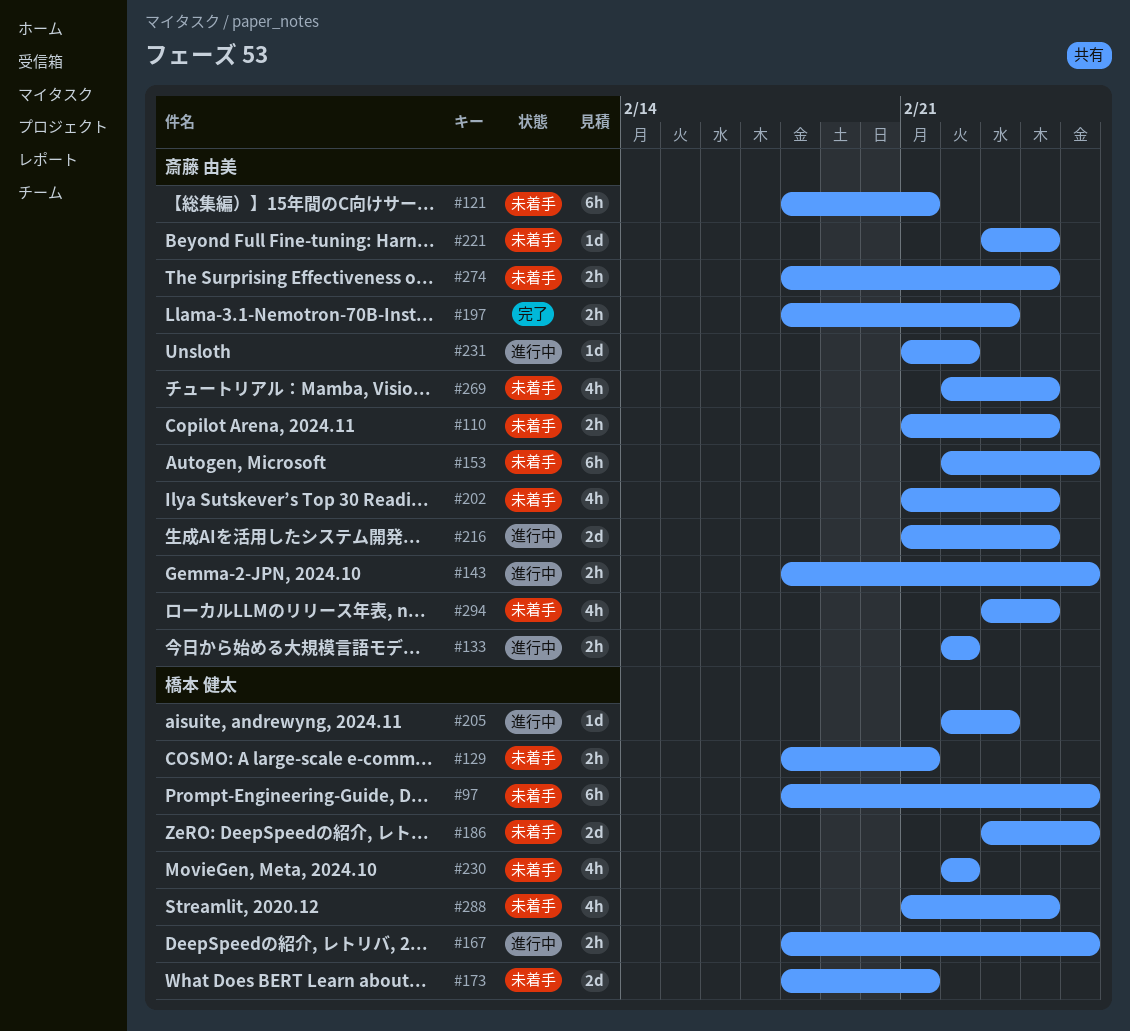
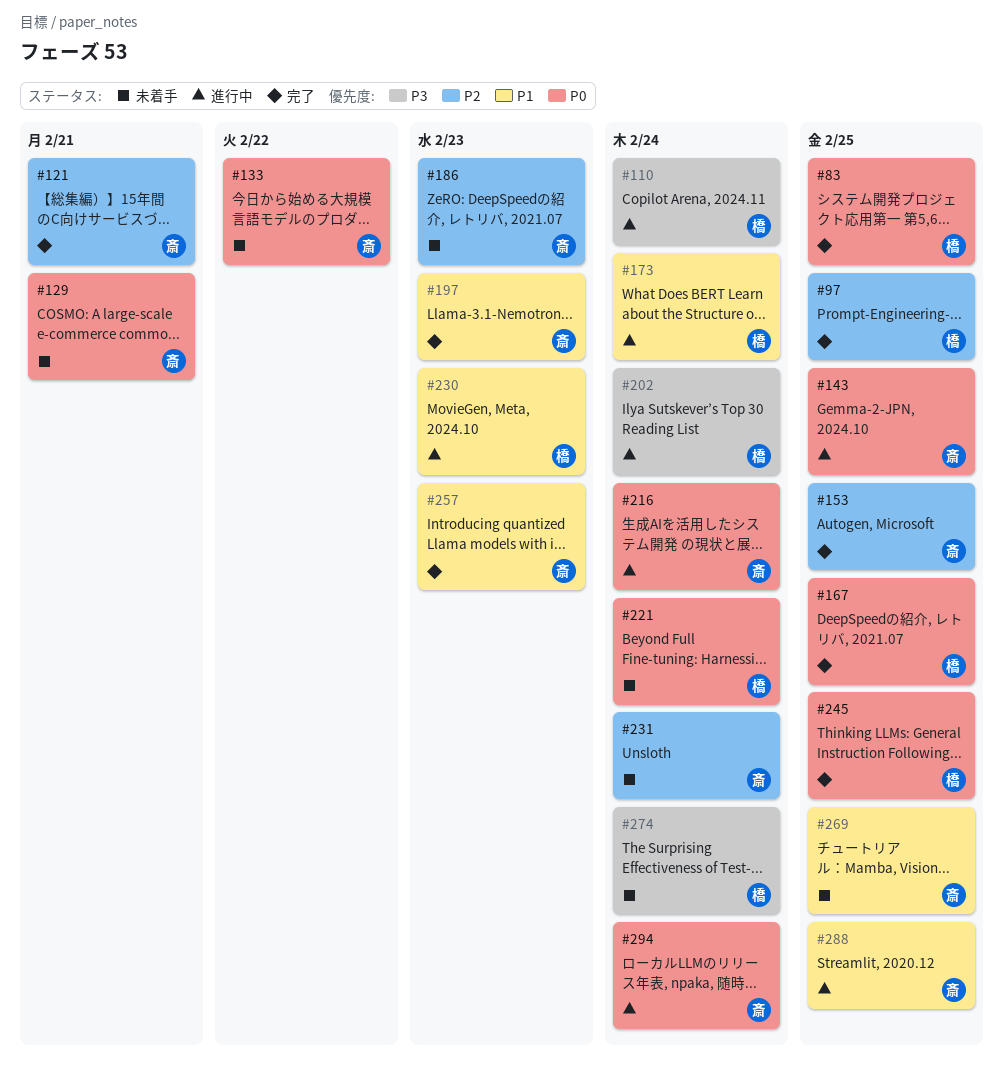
#83: none -> present
#97, status: 未着手 -> 完了
#110, status: 未着手 -> 進行中
#110, owner: 斎藤 由美 -> 橋本 健太
#121, status: 未着手 -> 完了
#129, owner: 橋本 健太 -> 斎藤 由美
#133, status: 進行中 -> 未着手
#153, status: 未着手 -> 完了
#167, status: 進行中 -> 完了
#173, status: 未着手 -> 進行中
#173, due: Feb 21 -> Feb 24
#186, owner: 橋本 健太 -> 斎藤 由美
#186, due: Feb 25 -> Feb 23
#202, status: 未着手 -> 進行中
#202, owner: 斎藤 由美 -> 橋本 健太
#205: present -> none
#221, owner: 斎藤 由美 -> 橋本 健太
#230, status: 未着手 -> 進行中
#230, due: Feb 22 -> Feb 23
#231, status: 進行中 -> 未着手
#231, due: Feb 22 -> Feb 24
#245: none -> present
#257: none -> present
#269, due: Feb 24 -> Feb 25
#274, owner: 斎藤 由美 -> 橋本 健太
#288, status: 未着手 -> 進行中
#288, owner: 橋本 健太 -> 斎藤 由美
#288, due: Feb 24 -> Feb 25
#294, status: 未着手 -> 進行中

